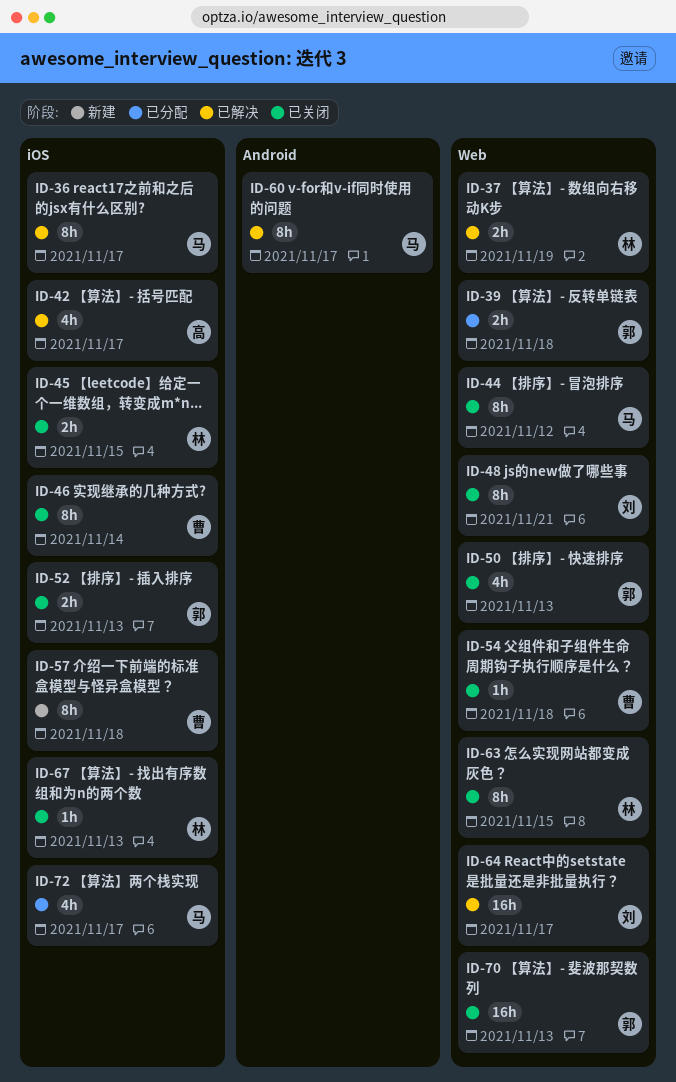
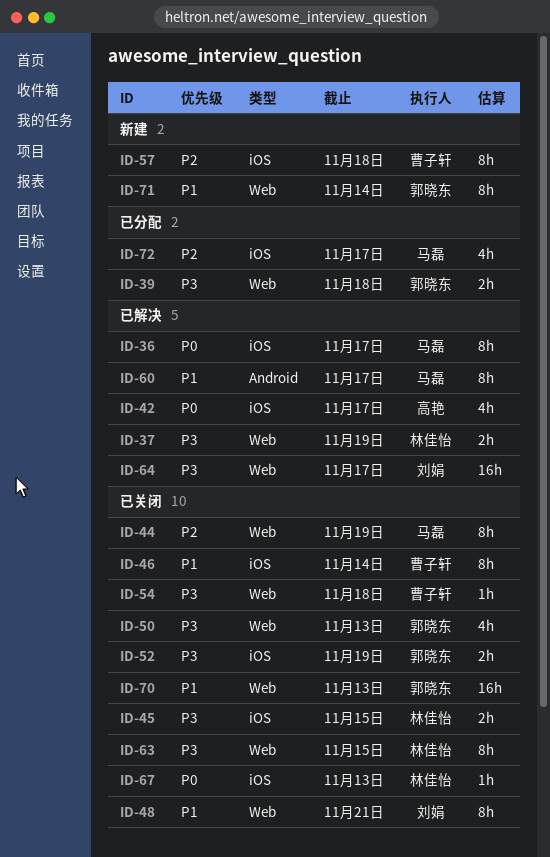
ID-44, due: Nov 12 -> Nov 19
ID-52, due: Nov 13 -> Nov 19
ID-71: none -> present

